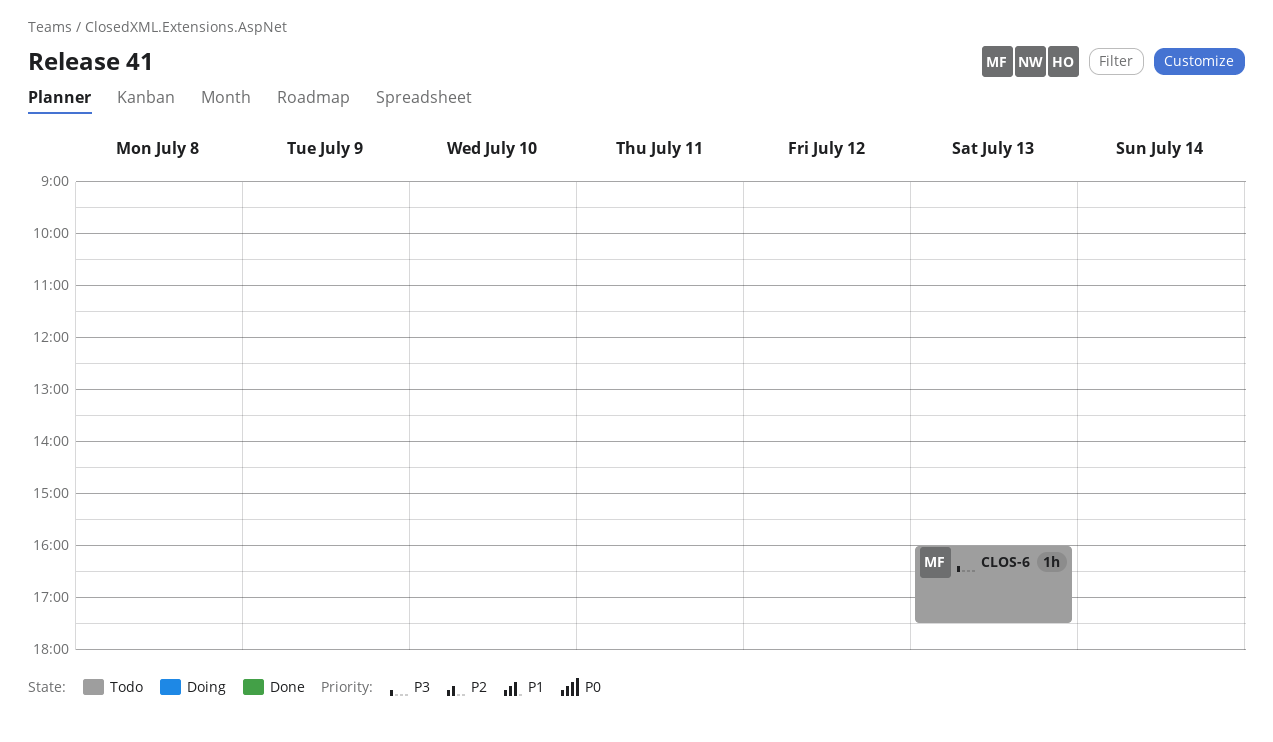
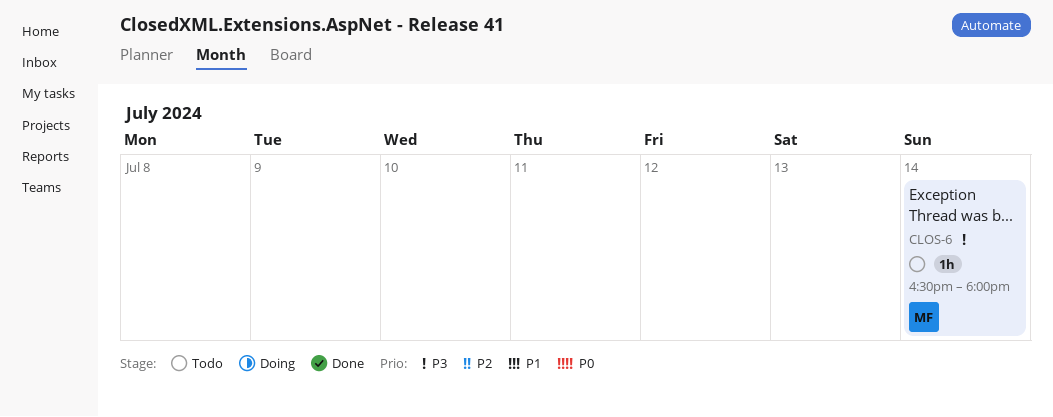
CLOS-6, day: Jul 13 -> Jul 14
CLOS-6, begins: 16:00 -> 16:30
CLOS-6, ends: 17:30 -> 18:00

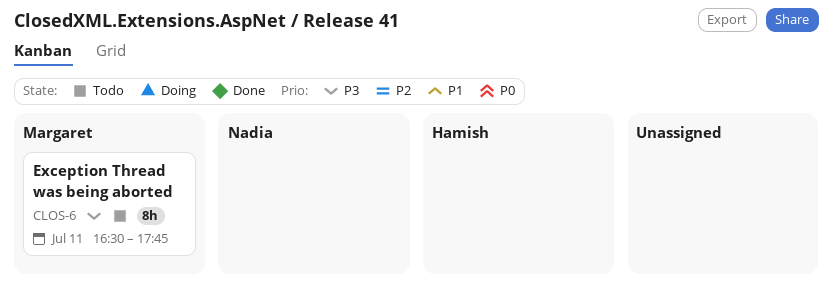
CLOS-6, estimate: 1h -> 8h
CLOS-6, day: Jul 14 -> Jul 11
CLOS-6, ends: 18:00 -> 17:45

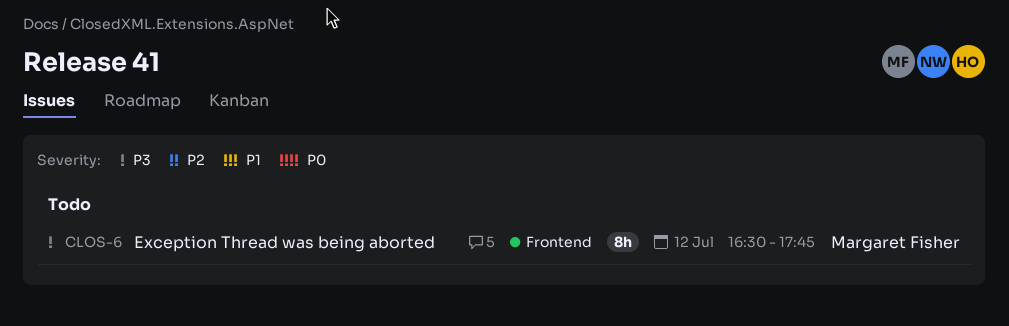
CLOS-6, day: Jul 11 -> Jul 12

